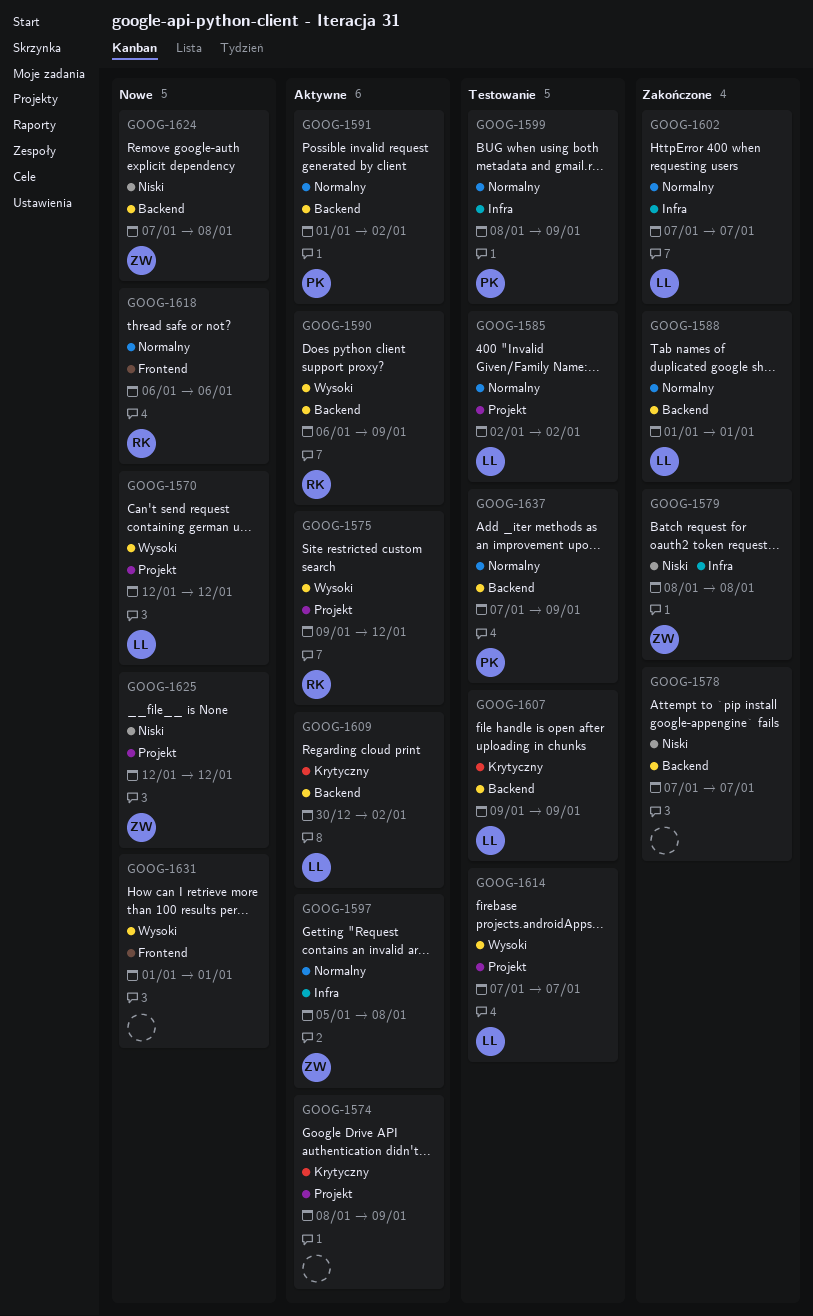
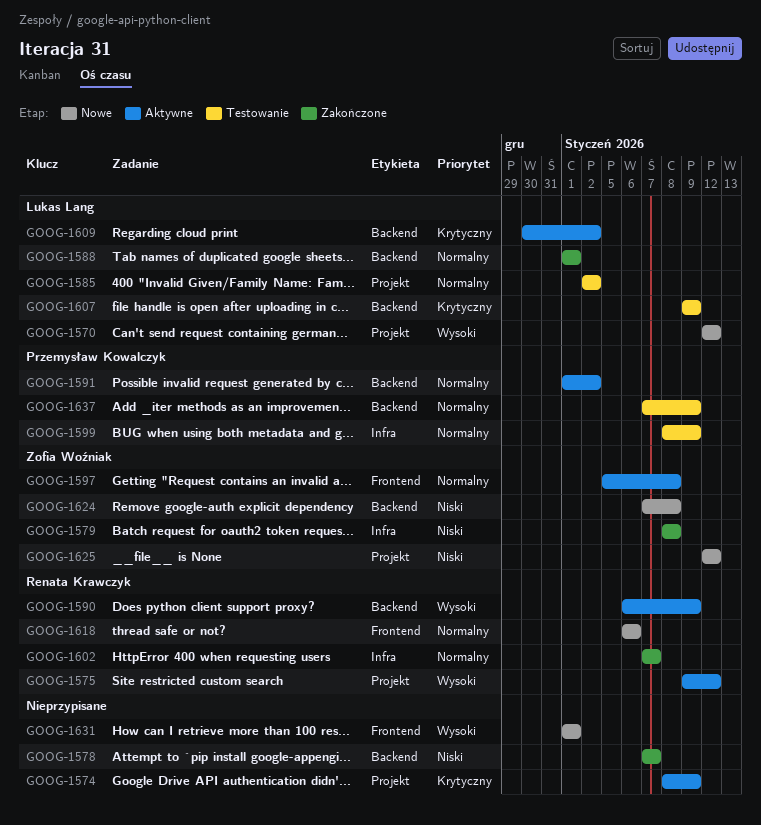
GOOG-1597, label: Infra -> Frontend
GOOG-1602, owner: Lukas Lang -> Renata Krawczyk
GOOG-1614: present -> none

